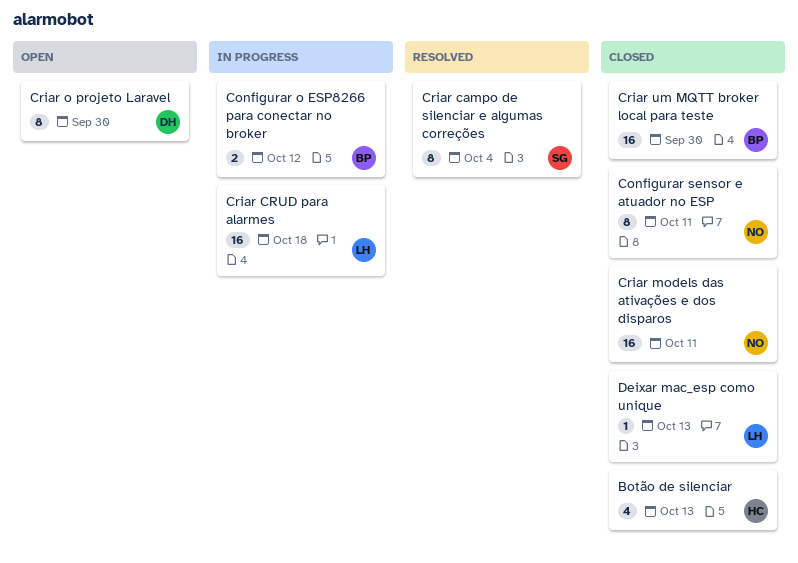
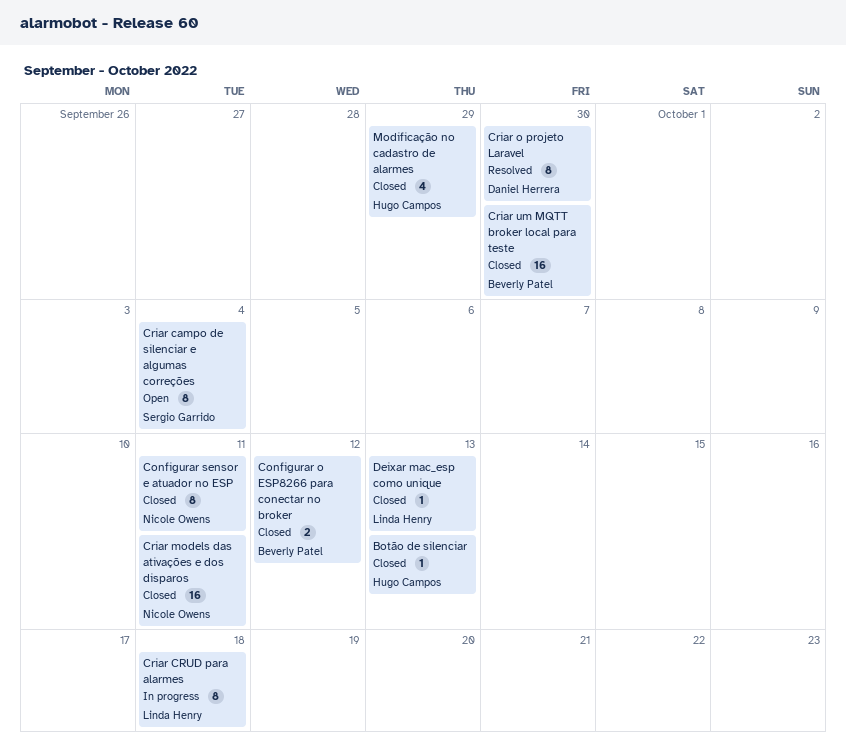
Botão de silenciar, estimate: 4 -> 1
Configurar o ESP8266 para conectar no broker, status: In progress -> Closed
Criar campo de silenciar e algumas correções, status: Resolved -> Open
Criar CRUD para alarmes, estimate: 16 -> 8
Criar o projeto Laravel, status: Open -> Resolved
Modificação no cadastro de alarmes: none -> present

